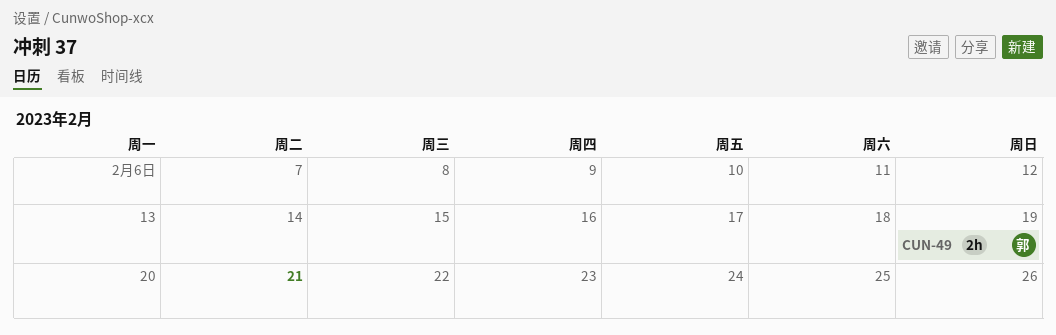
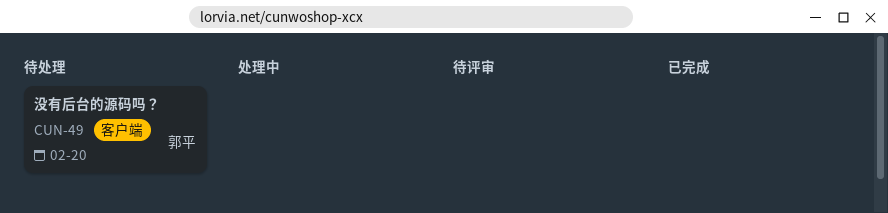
CUN-49, due: Feb 19 -> Feb 20

